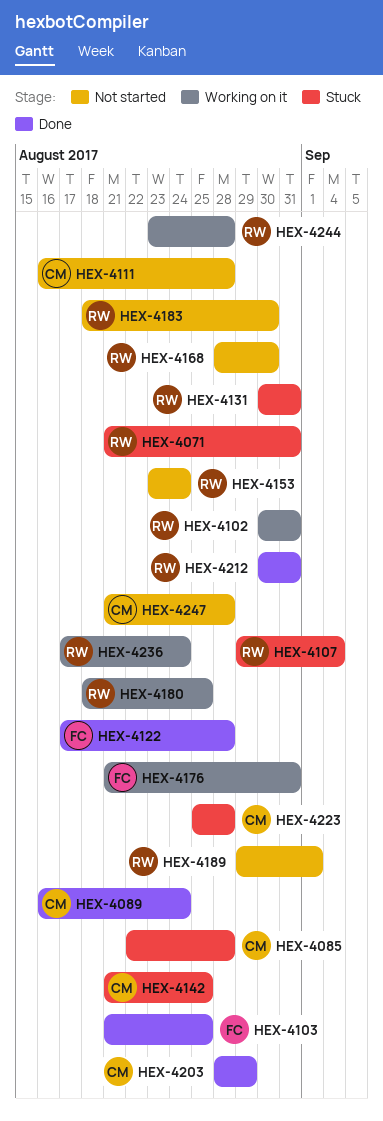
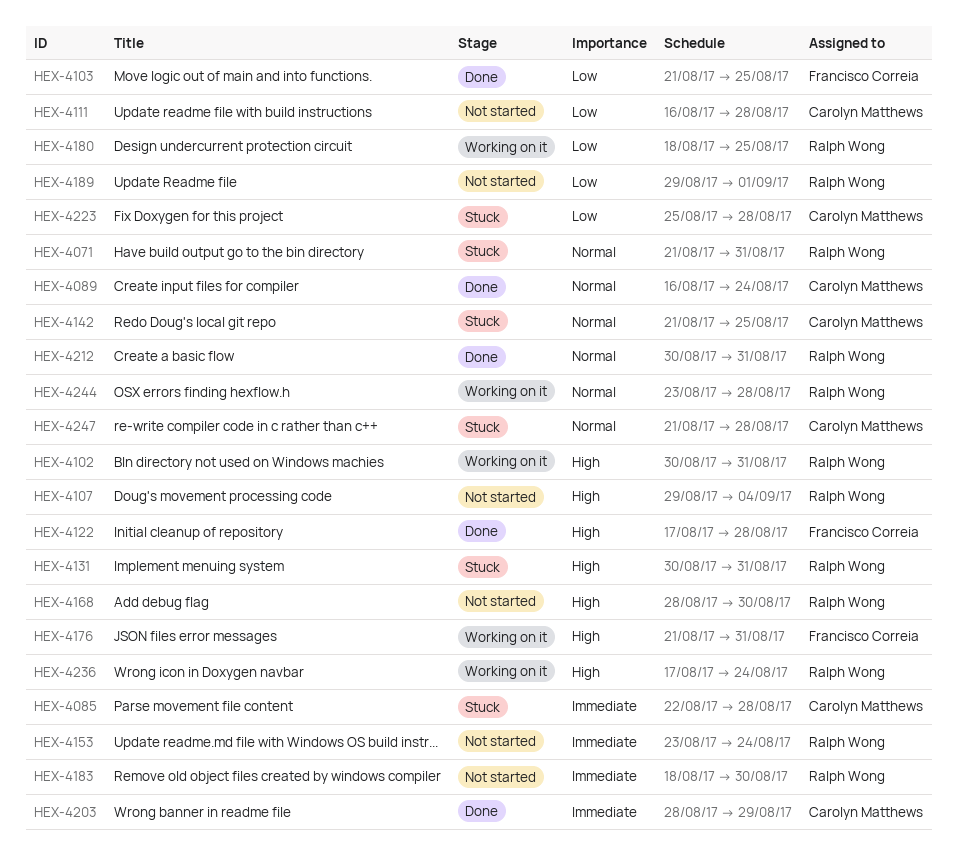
HEX-4107, status: Stuck -> Not started
HEX-4247, status: Not started -> Stuck

